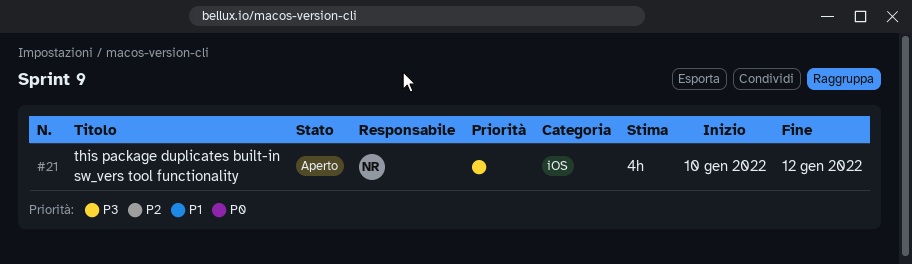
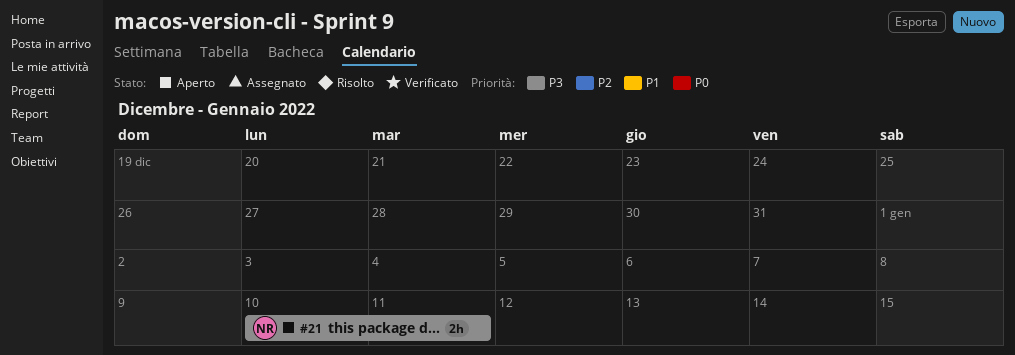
#21, estimate: 4h -> 2h
#21, due: Jan 12 -> Jan 11

